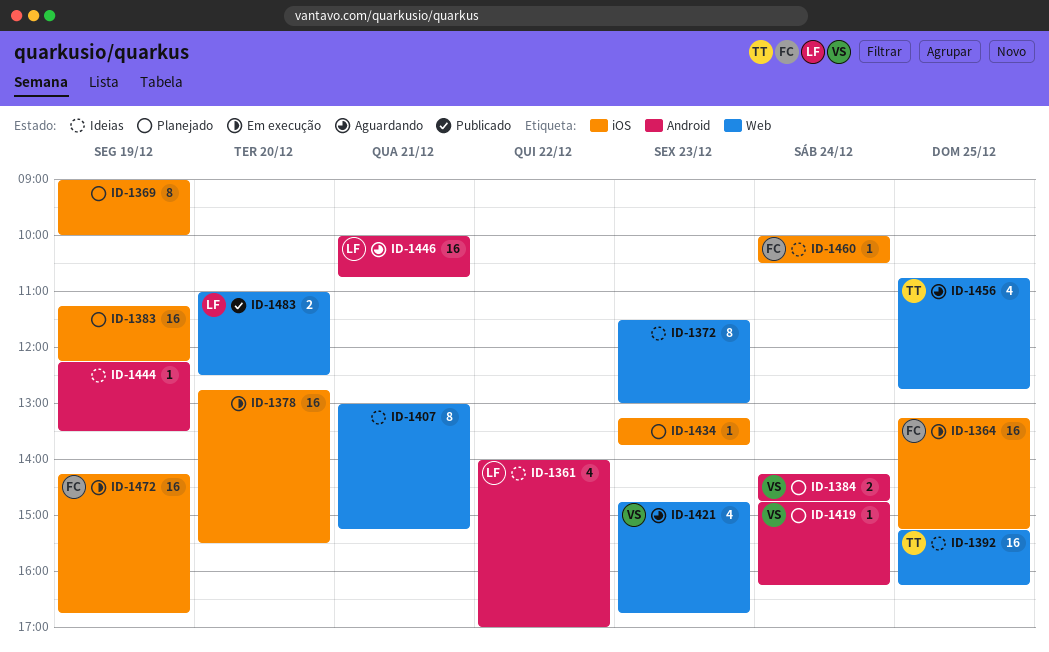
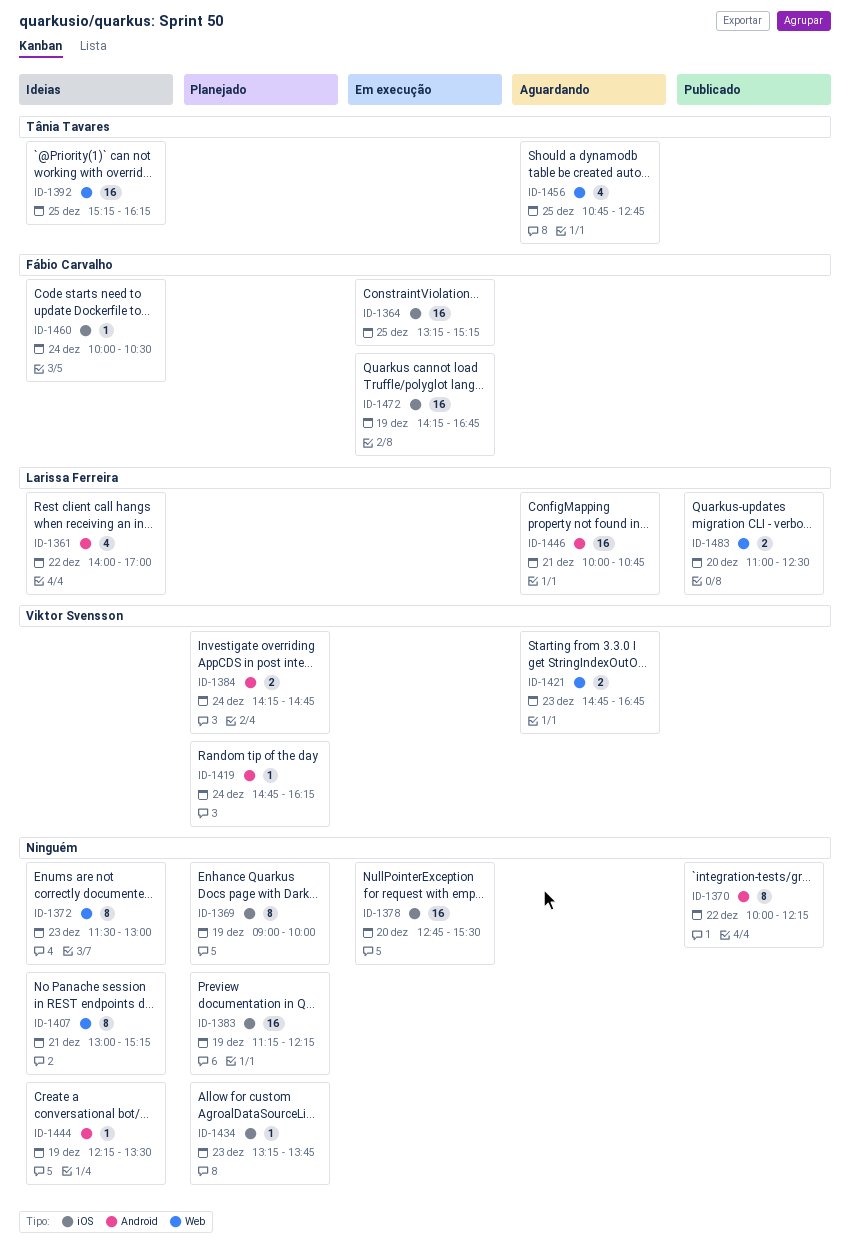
ID-1370: none -> present
ID-1421, estimate: 4 -> 2

